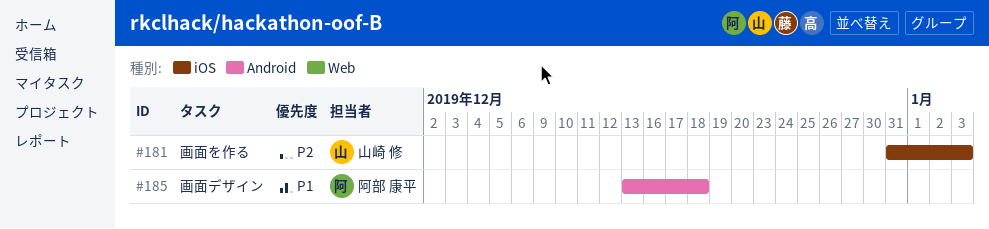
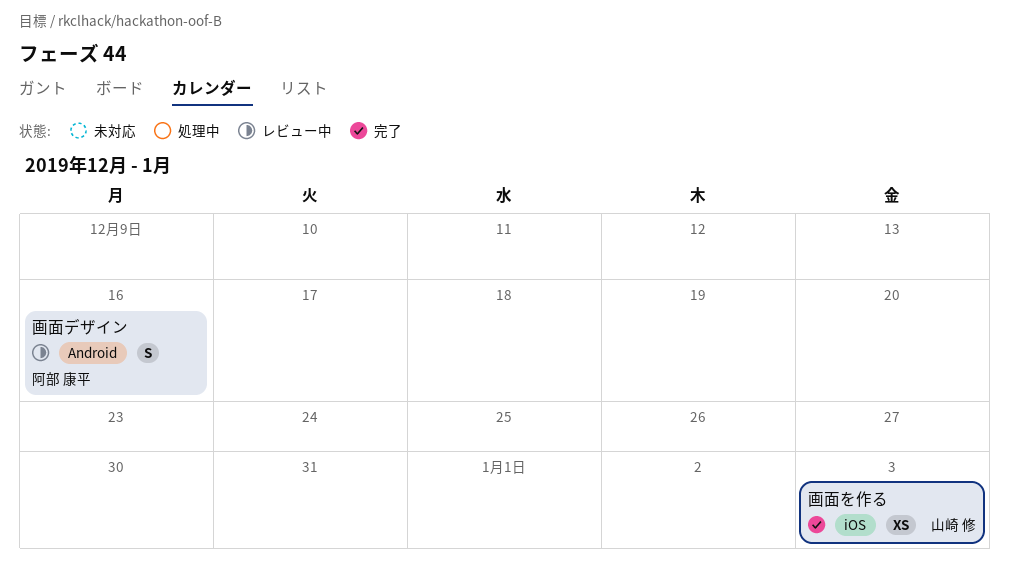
画面デザイン, due: Dec 18 -> Dec 16

